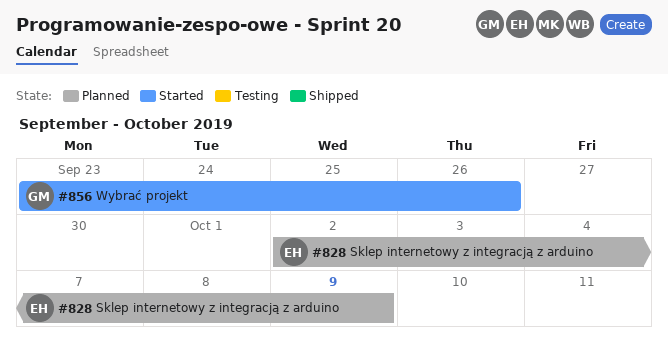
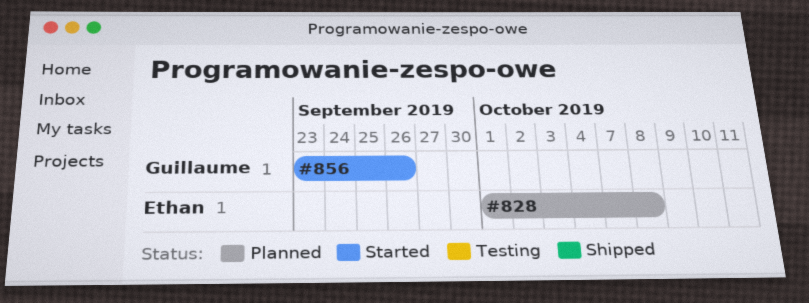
#828, start: Oct 2 -> Oct 1
#828, due: Oct 9 -> Oct 8

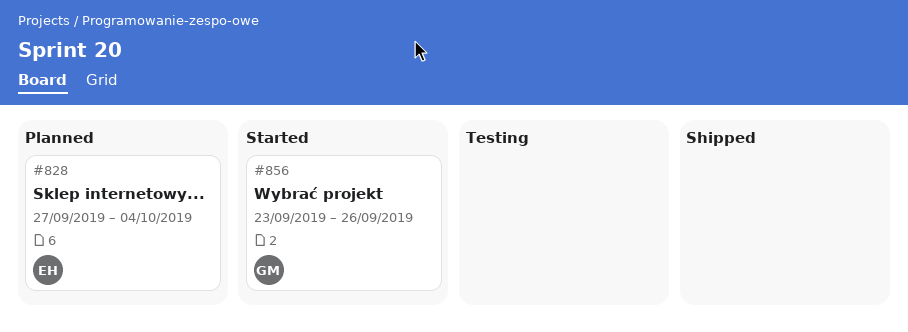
#828, start: Oct 1 -> Sep 27
#828, due: Oct 8 -> Oct 4

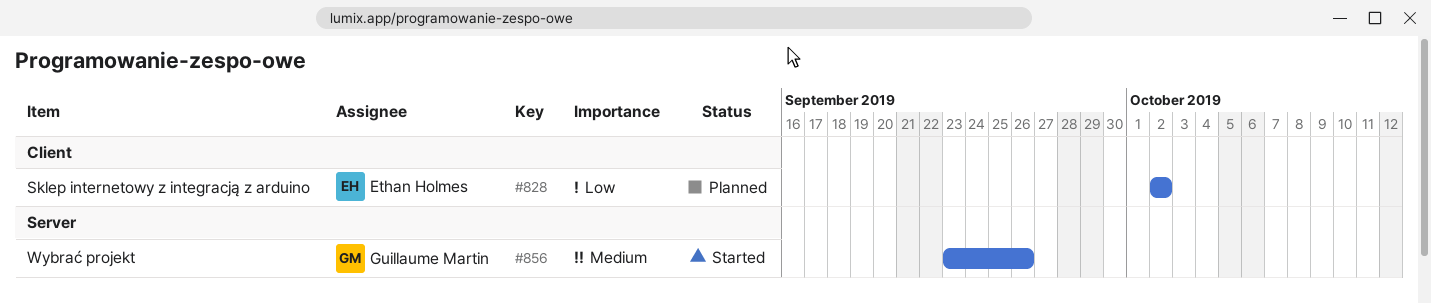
#828, start: Sep 27 -> Oct 2
#828, due: Oct 4 -> Oct 2

